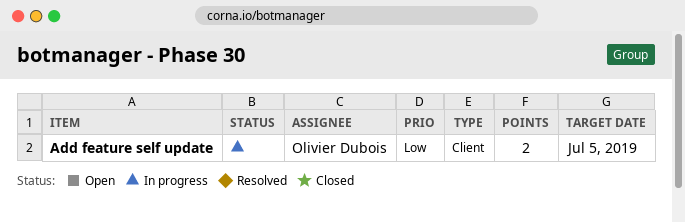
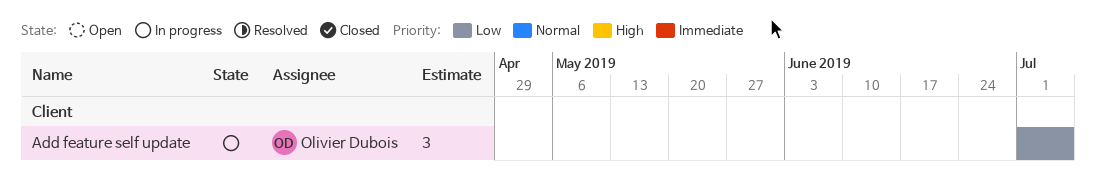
Add feature self update, estimate: 2 -> 3

